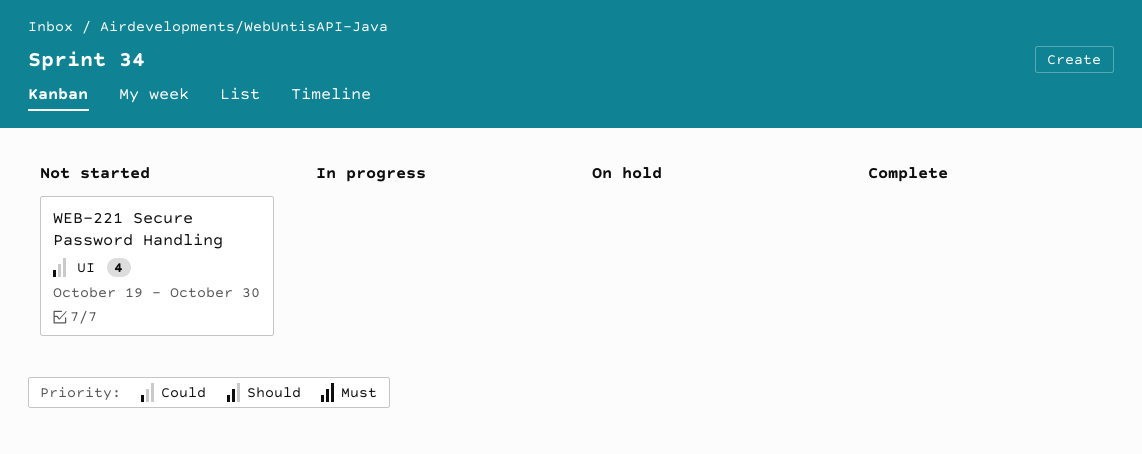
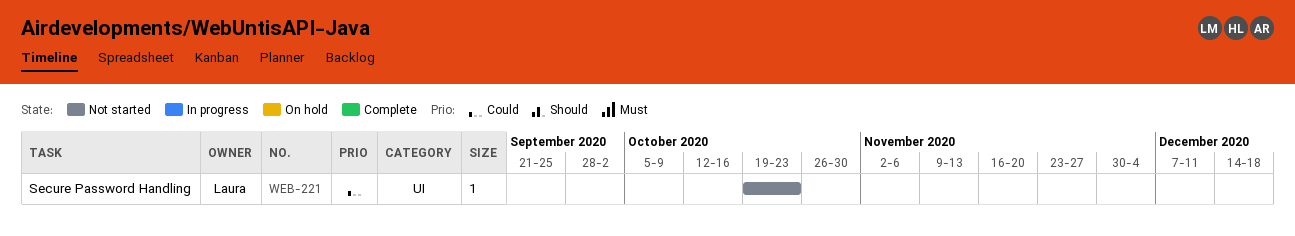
WEB-221, estimate: 4 -> 1
WEB-221, due: Oct 30 -> Oct 23

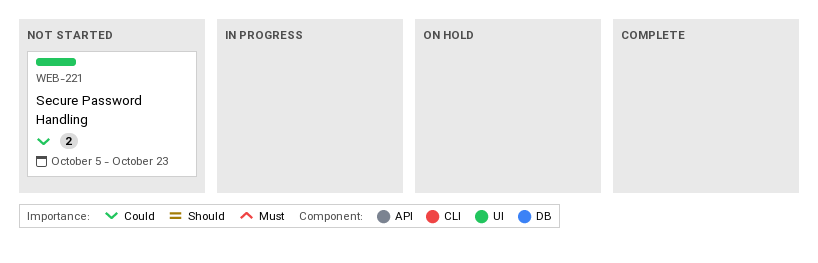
WEB-221, estimate: 1 -> 2
WEB-221, start: Oct 19 -> Oct 5

